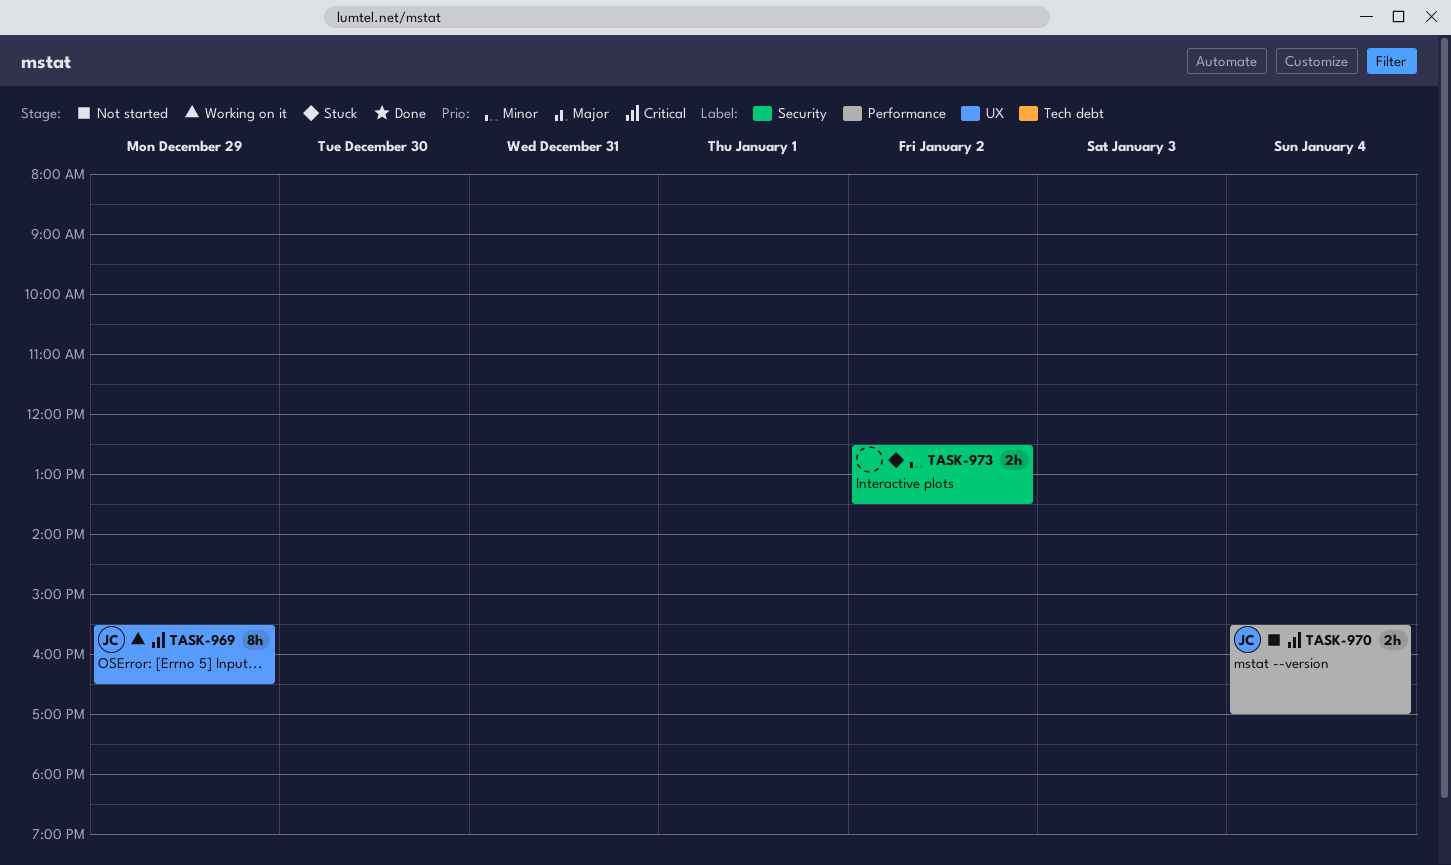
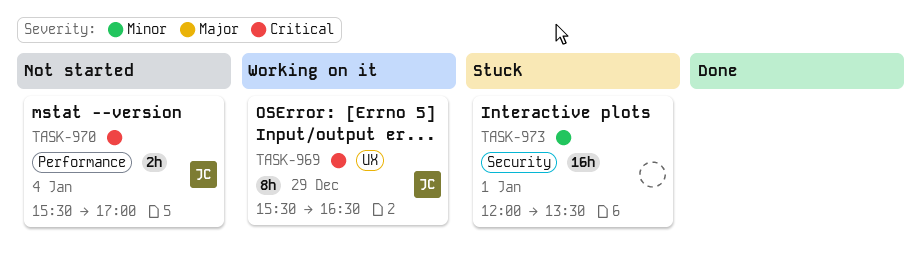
TASK-973, estimate: 2h -> 16h
TASK-973, day: Jan 2 -> Jan 1
TASK-973, begins: 12:30 -> 12:00

